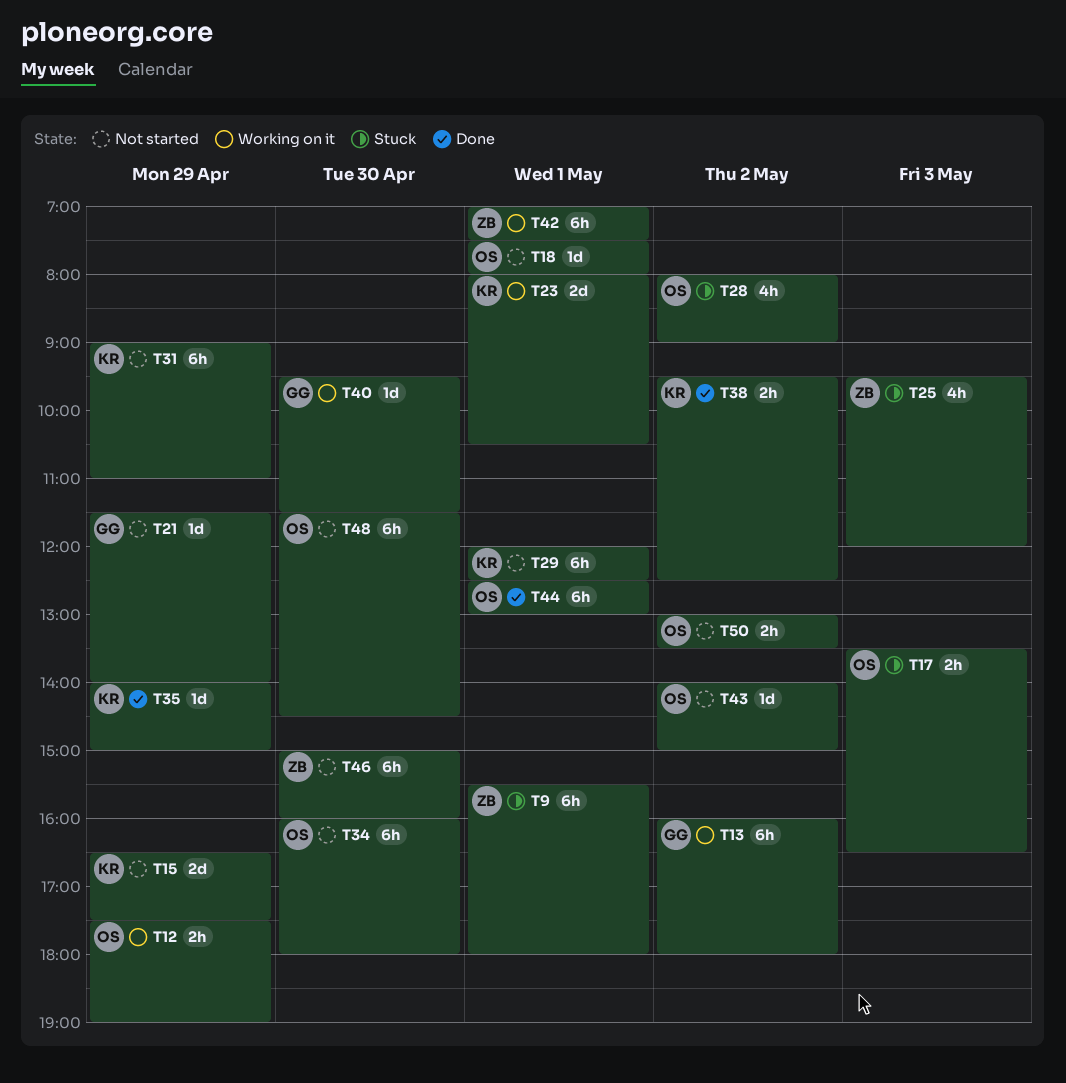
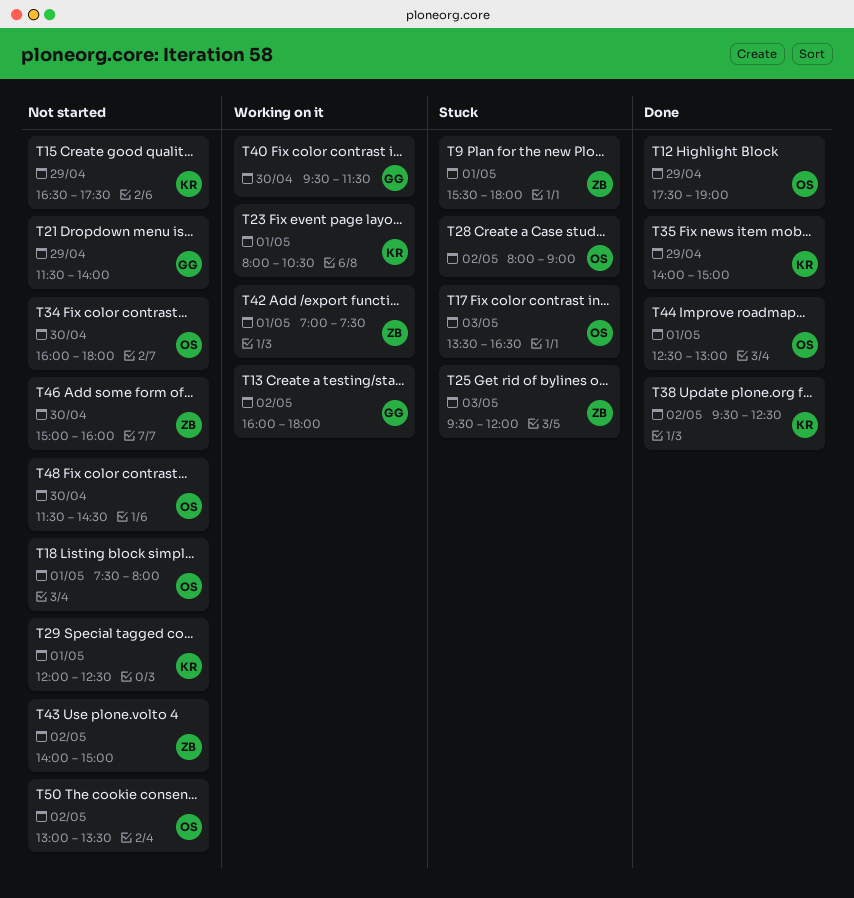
T12, status: Working on it -> Done
T31: present -> none
T43, owner: OS -> ZB

